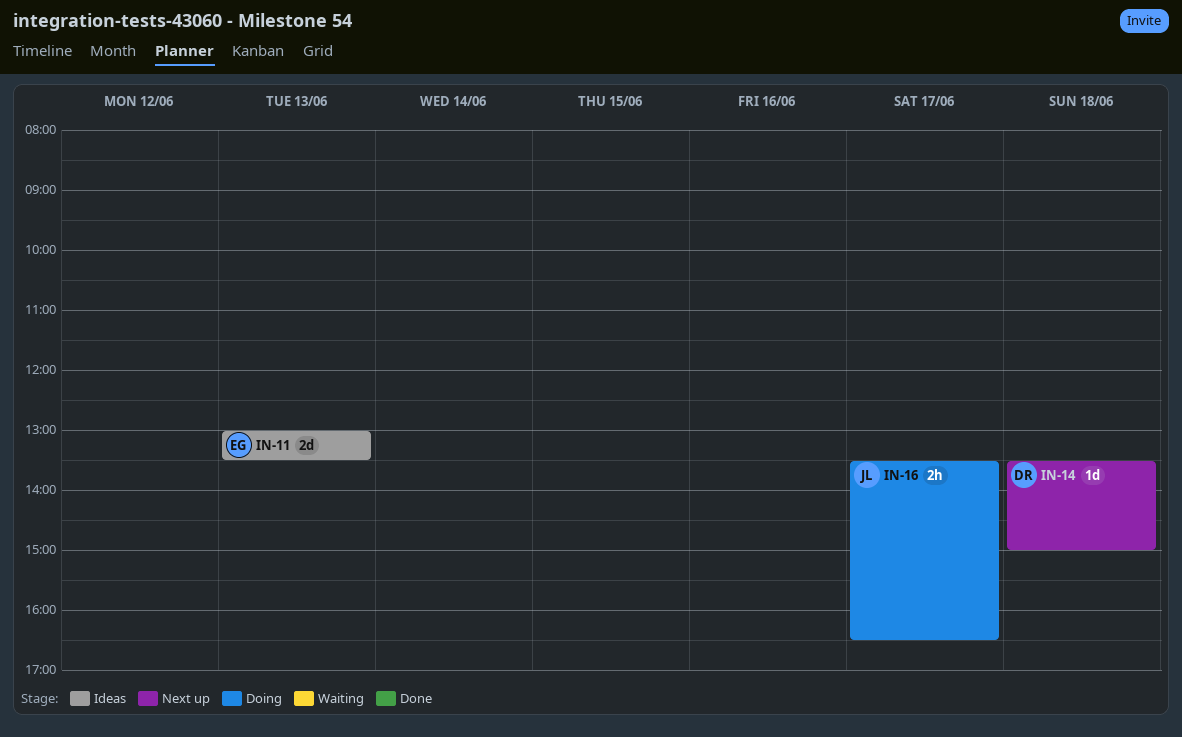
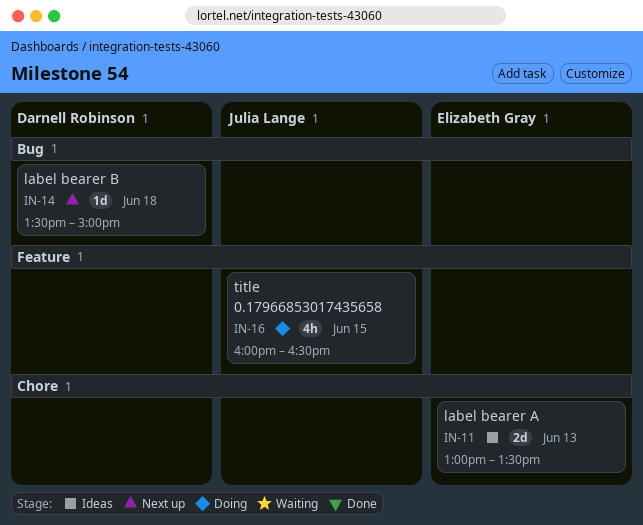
IN-16, estimate: 2h -> 4h
IN-16, day: Jun 17 -> Jun 15
IN-16, begins: 13:30 -> 16:00

